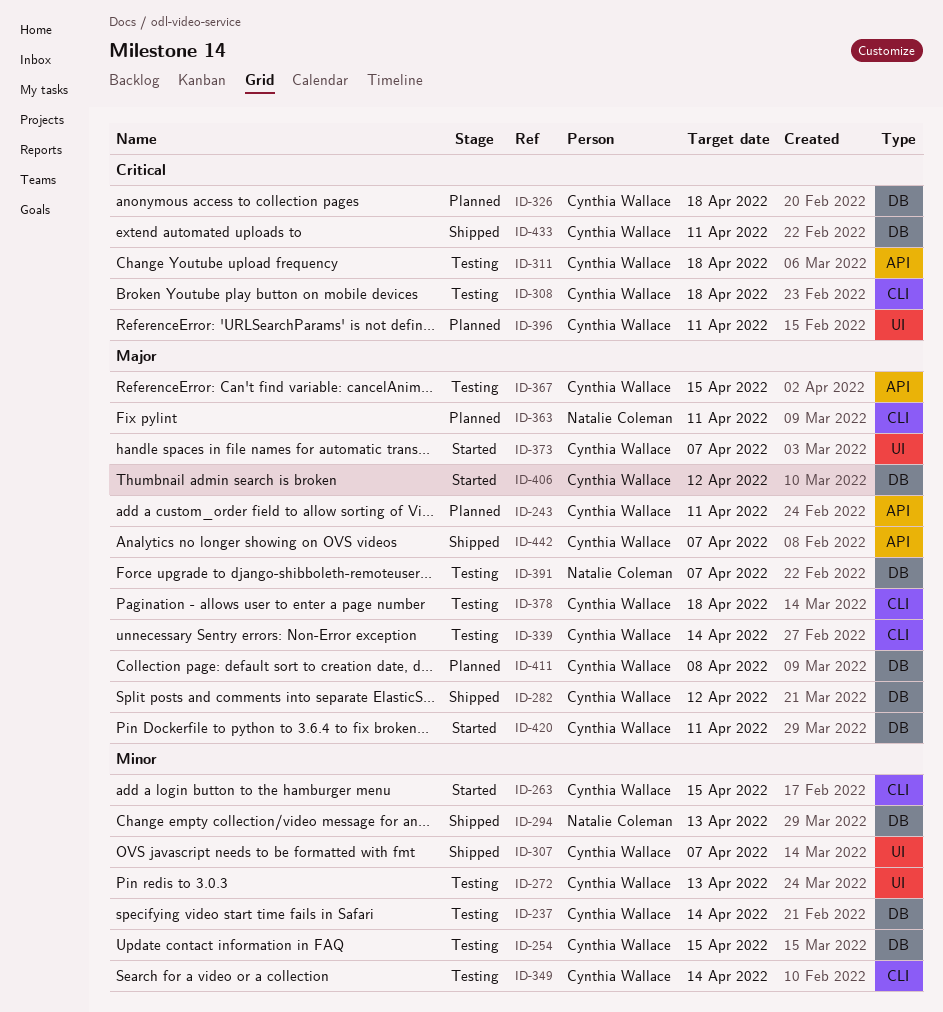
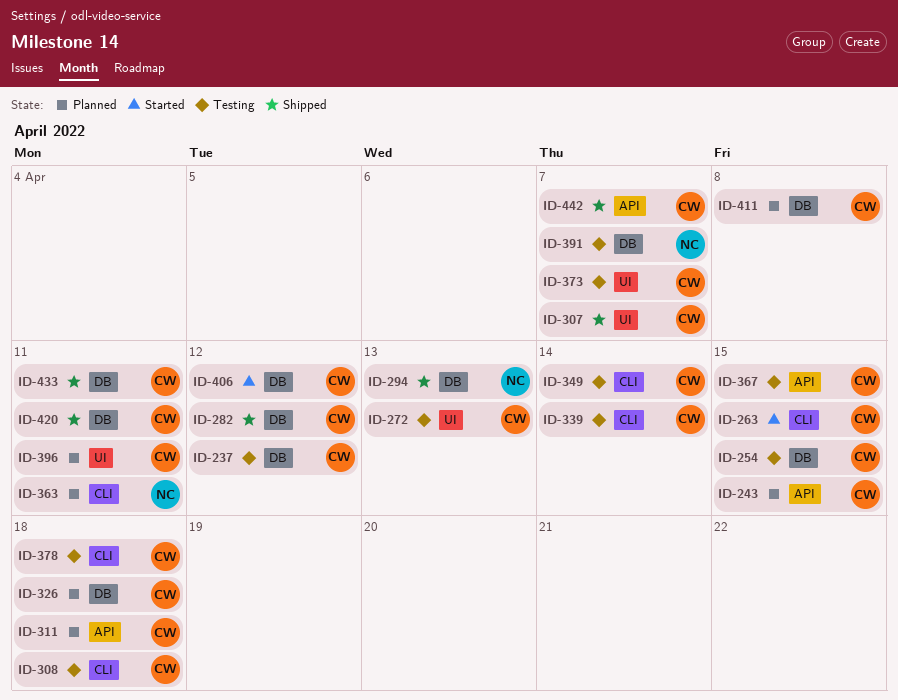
ID-237, due: Apr 14 -> Apr 12
ID-243, due: Apr 11 -> Apr 15
ID-311, status: Testing -> Planned
ID-373, status: Started -> Testing
ID-420, status: Started -> Shipped

